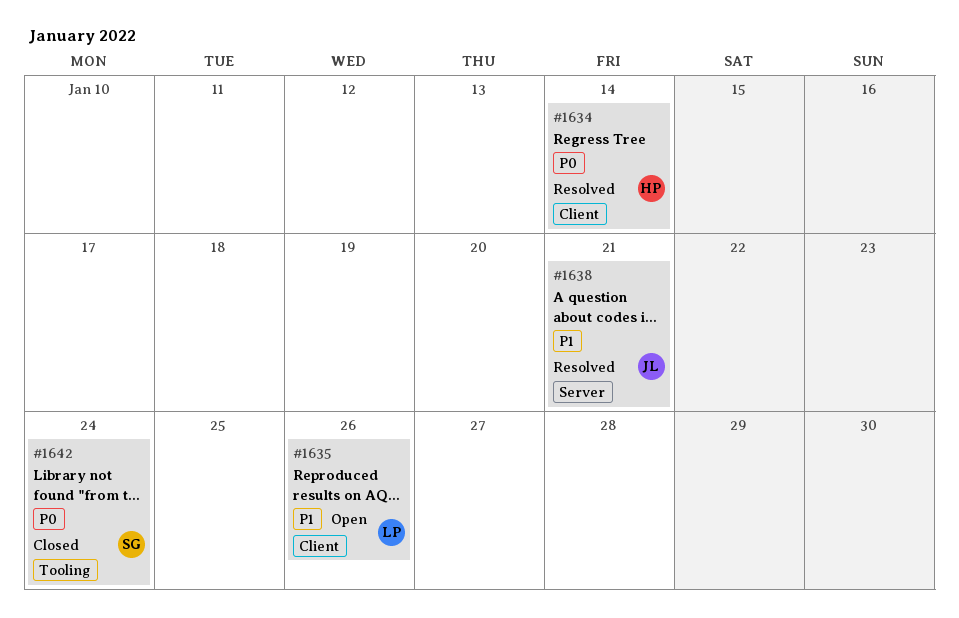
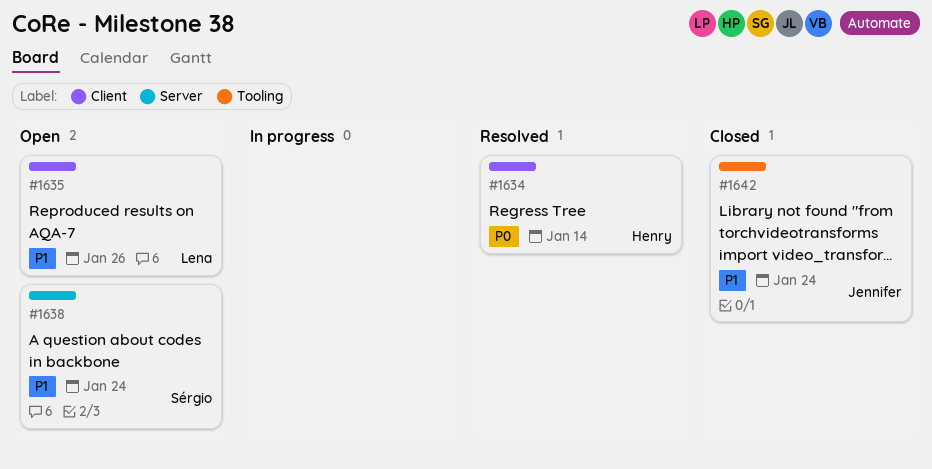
#1638, status: Resolved -> Open
#1638, owner: Jennifer -> Sérgio
#1638, due: Jan 21 -> Jan 24
#1642, owner: Sérgio -> Jennifer
#1642, priority: P0 -> P1

